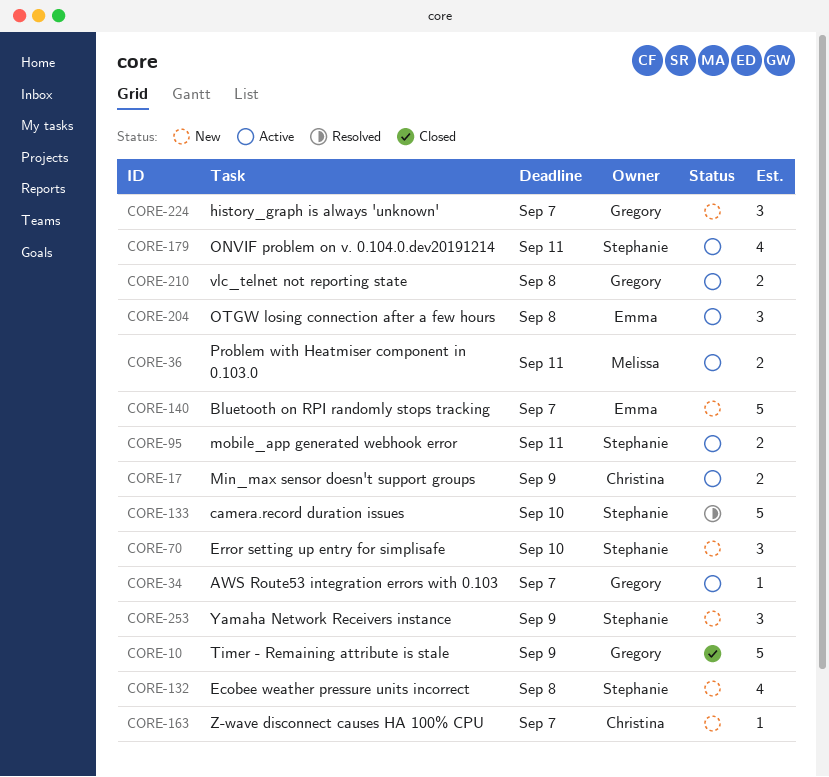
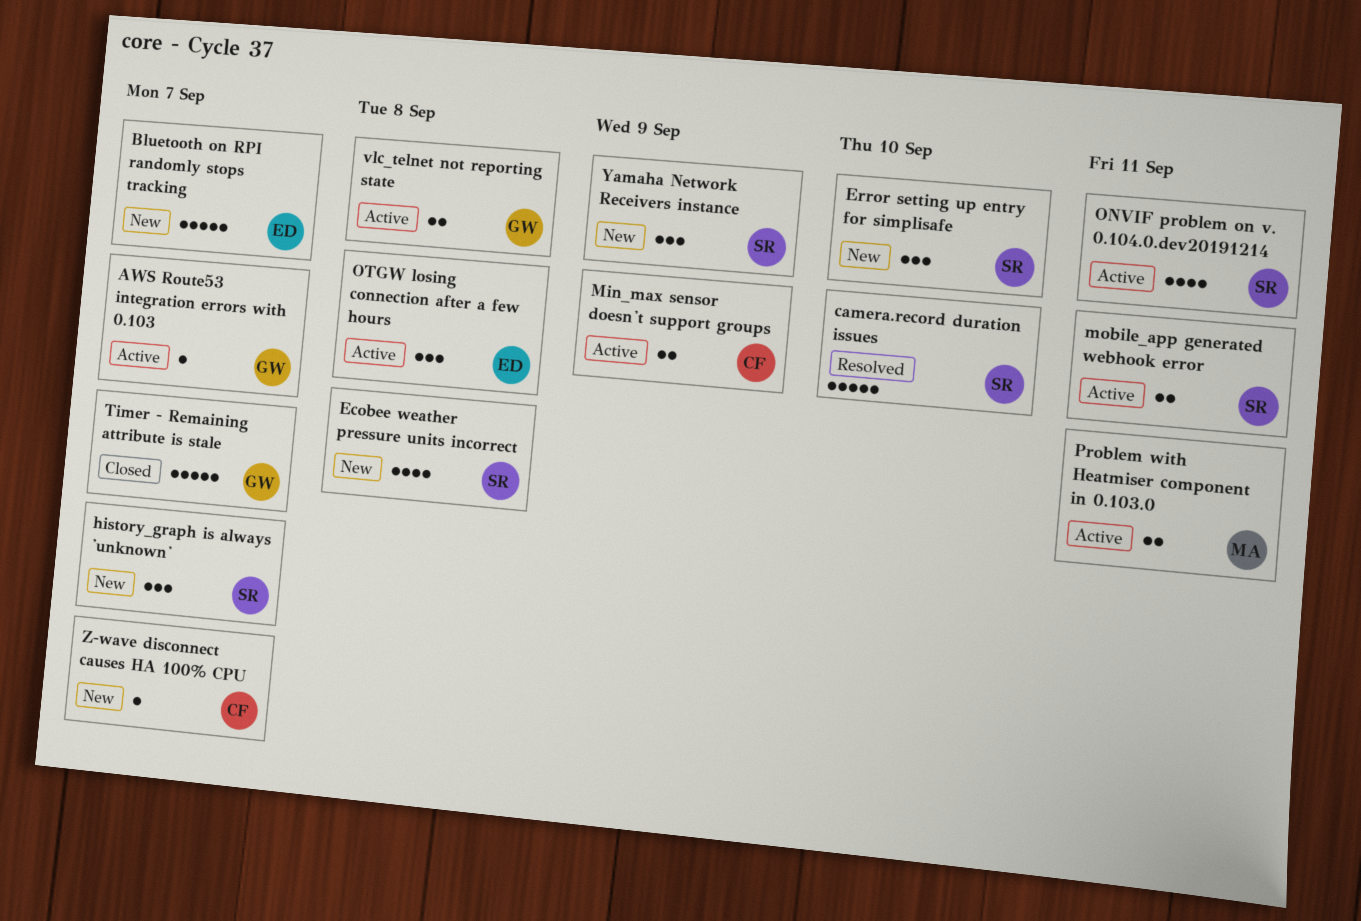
history_graph is always 'unknown', owner: Gregory -> Stephanie
Timer - Remaining attribute is stale, due: Sep 9 -> Sep 7

